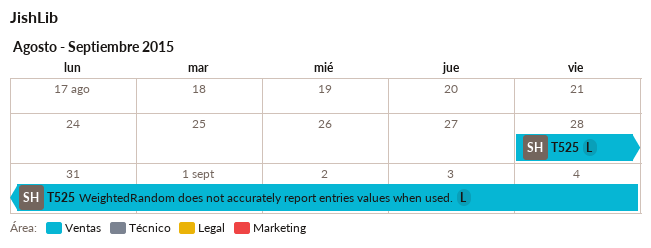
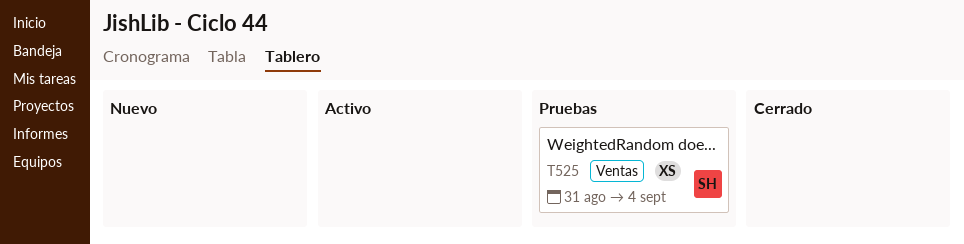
T525, estimate: L -> XS
T525, start: Aug 28 -> Aug 31

